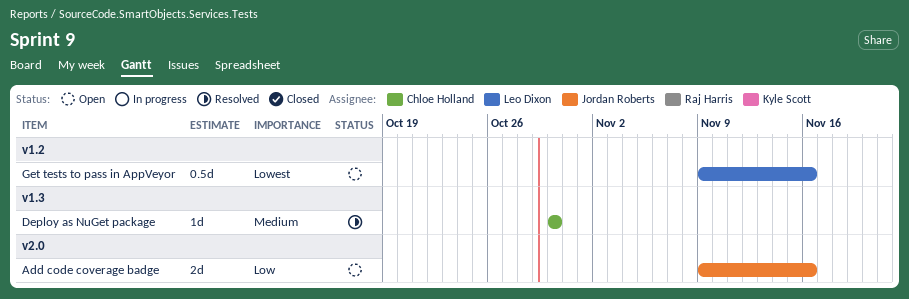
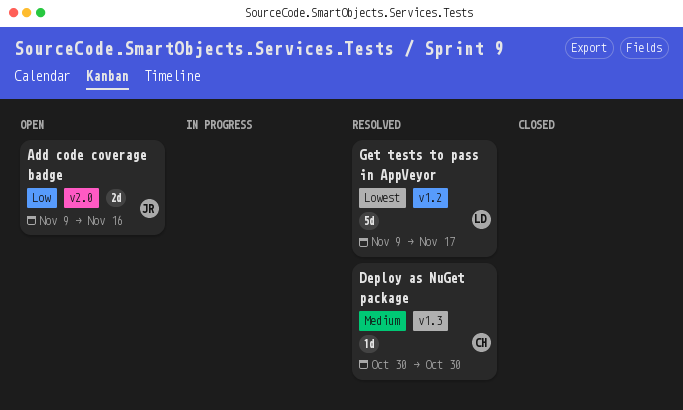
Get tests to pass in AppVeyor, status: Open -> Resolved
Get tests to pass in AppVeyor, estimate: 0.5d -> 5d
Get tests to pass in AppVeyor, due: Nov 16 -> Nov 17

